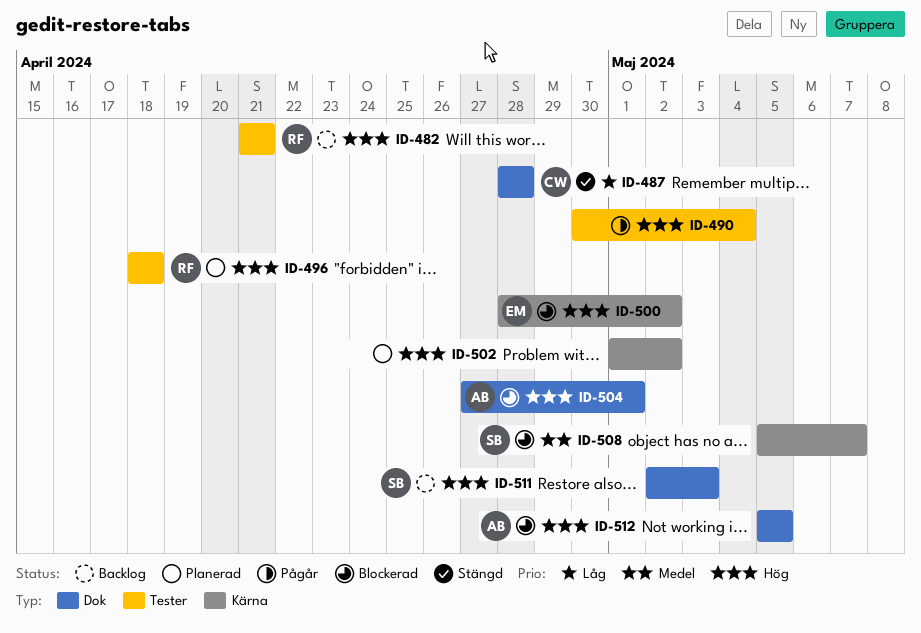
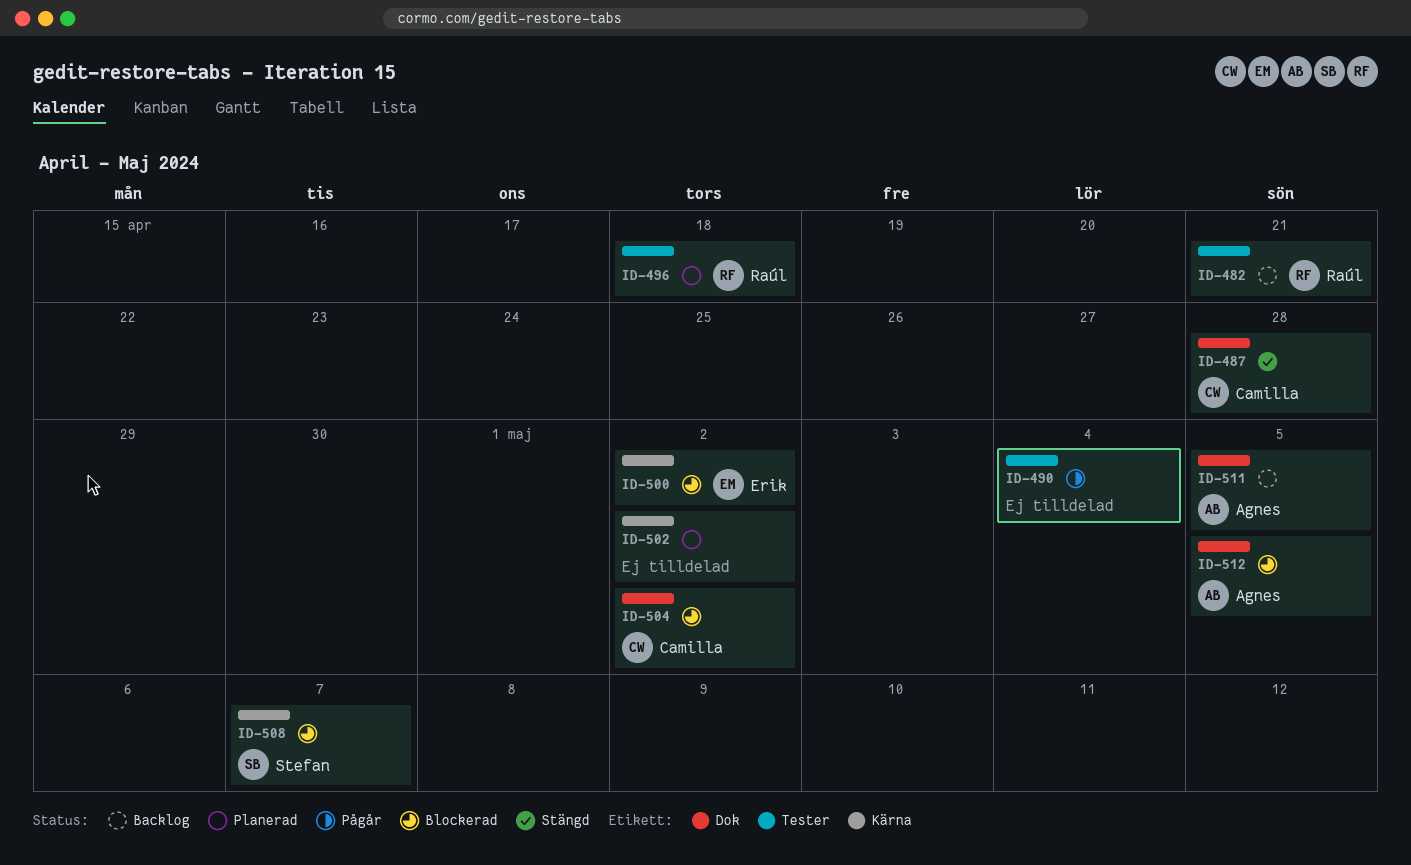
ID-504, owner: Agnes -> Camilla
ID-504, due: May 1 -> May 2
ID-511, owner: Stefan -> Agnes
ID-511, due: May 3 -> May 5

